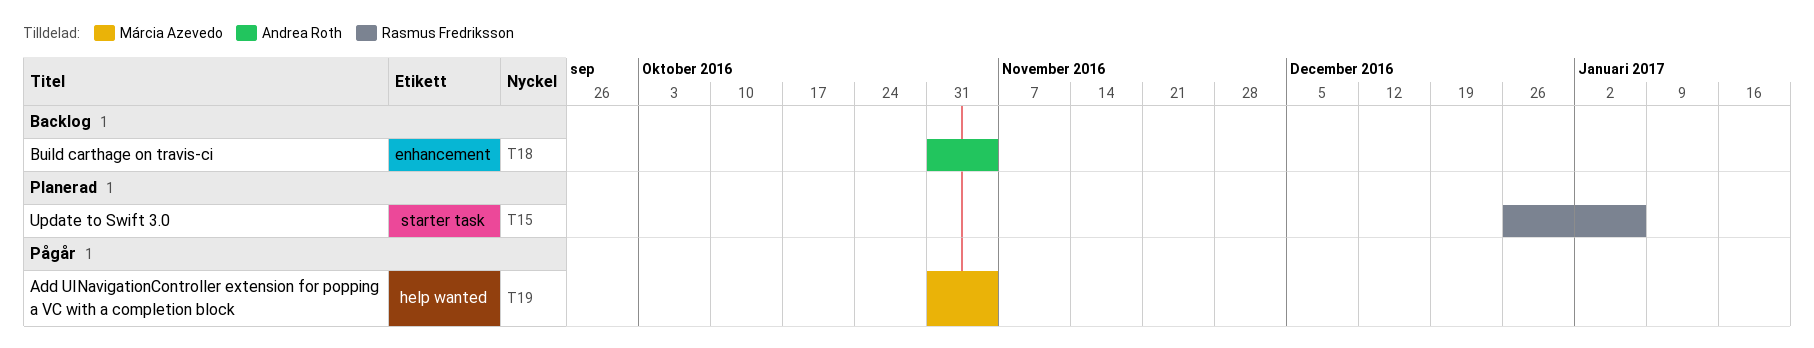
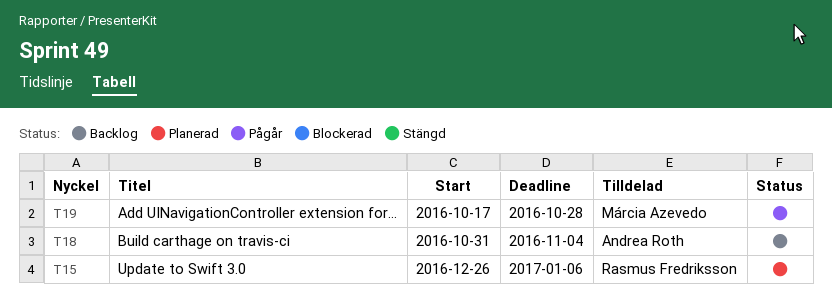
T19, start: Oct 31 -> Oct 17
T19, due: Nov 4 -> Oct 28

